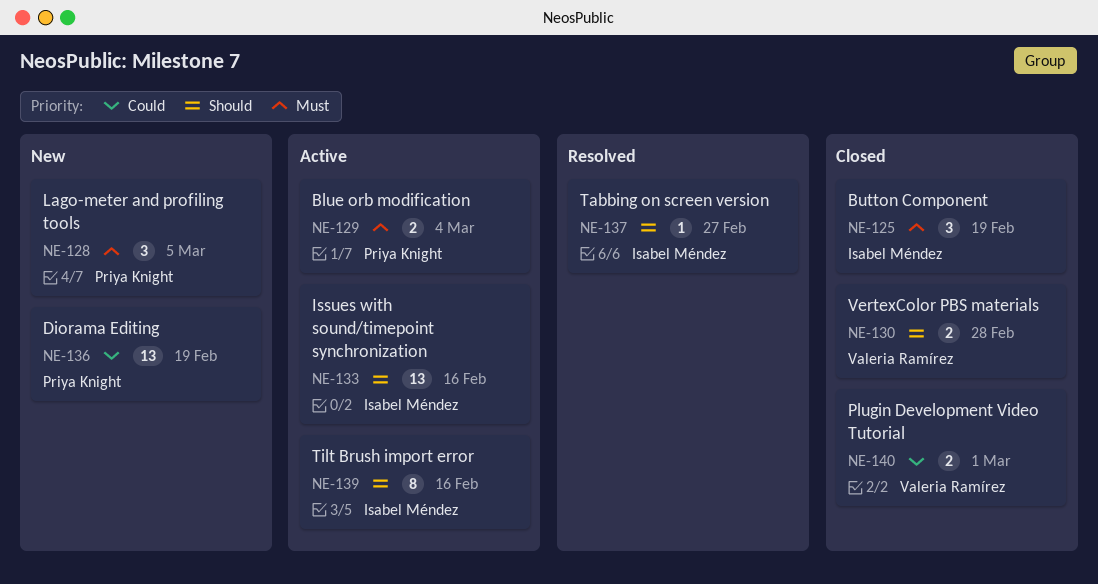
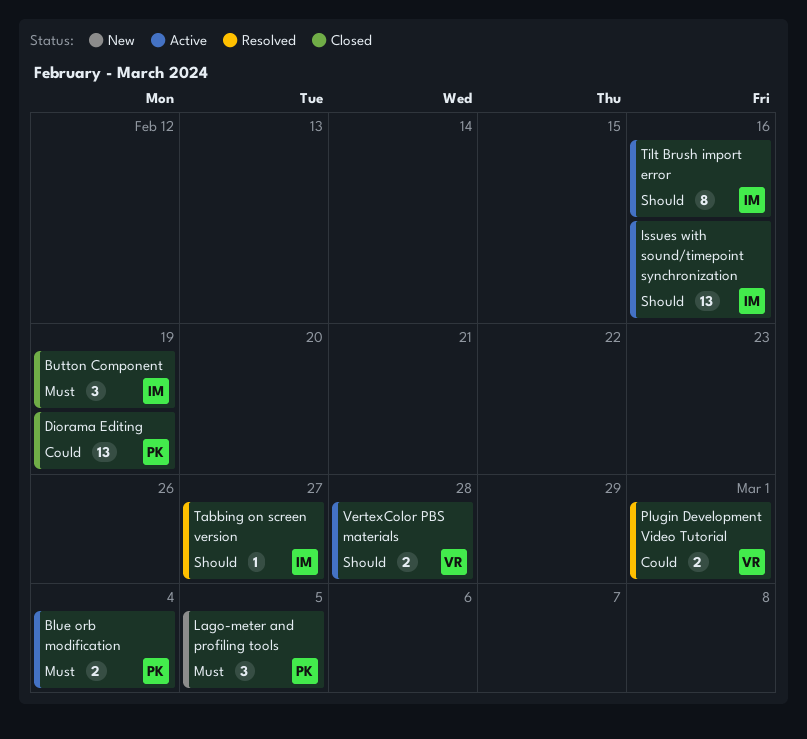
Diorama Editing, status: New -> Closed
Plugin Development Video Tutorial, status: Closed -> Resolved
VertexColor PBS materials, status: Closed -> Active

